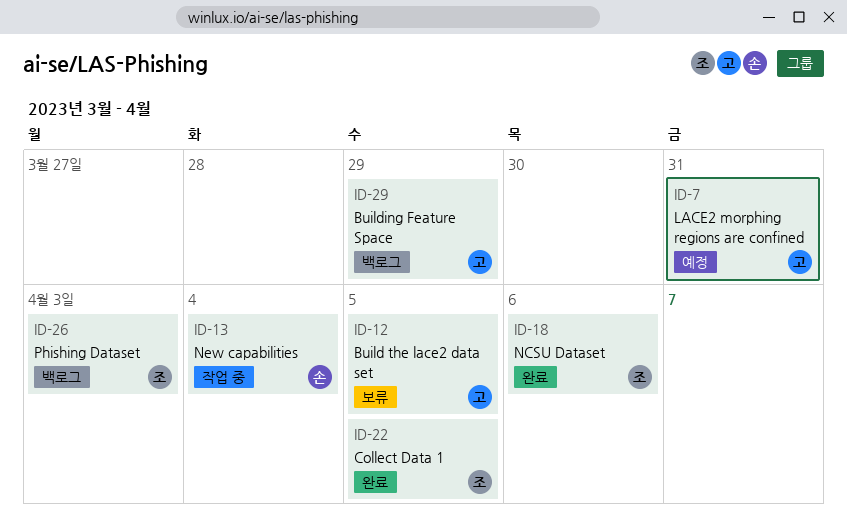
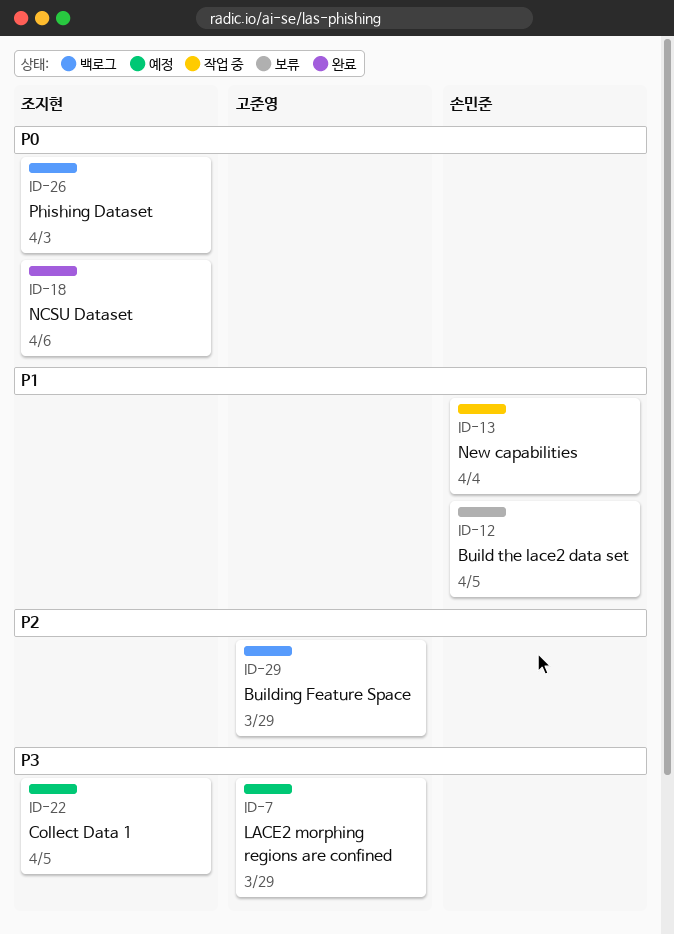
ID-7, due: Mar 31 -> Mar 29
ID-12, owner: 고준영 -> 손민준
ID-22, status: 완료 -> 예정

